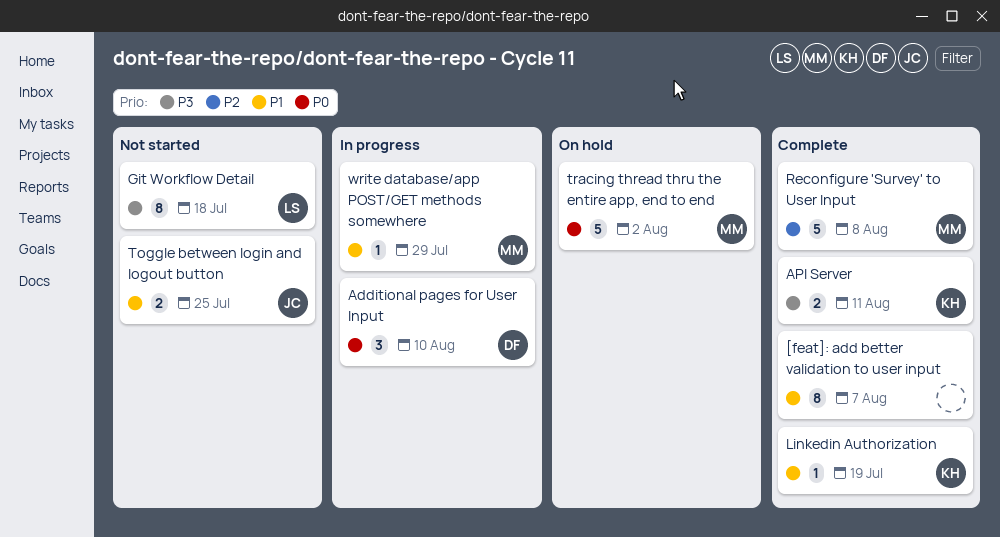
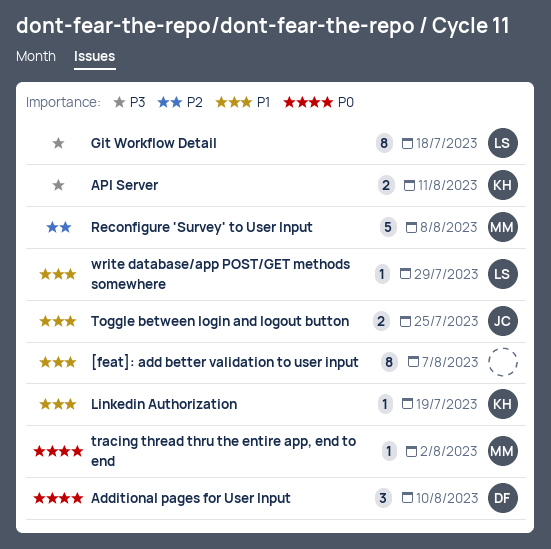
tracing thread thru the entire app, end to end, estimate: 5 -> 1
write database/app POST/GET methods somewhere, owner: MM -> LS

